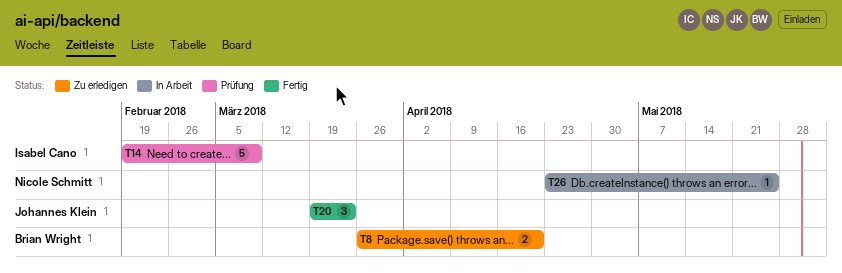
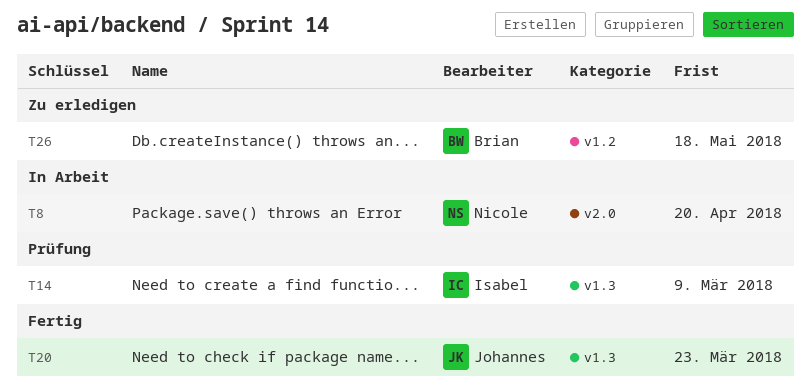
T8, status: Zu erledigen -> In Arbeit
T8, owner: Brian Wright -> Nicole Schmitt
T26, status: In Arbeit -> Zu erledigen
T26, owner: Nicole Schmitt -> Brian Wright
T26, due: May 25 -> May 18

